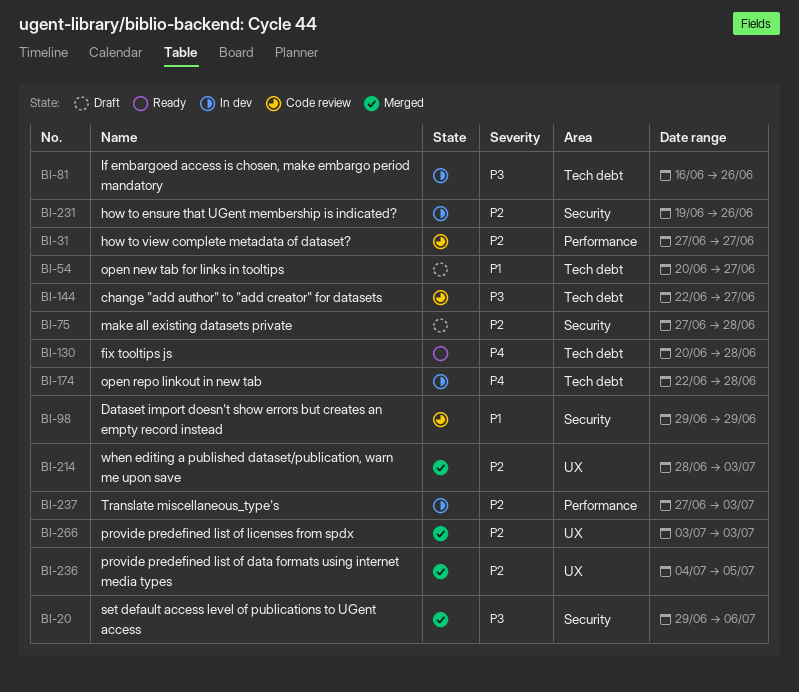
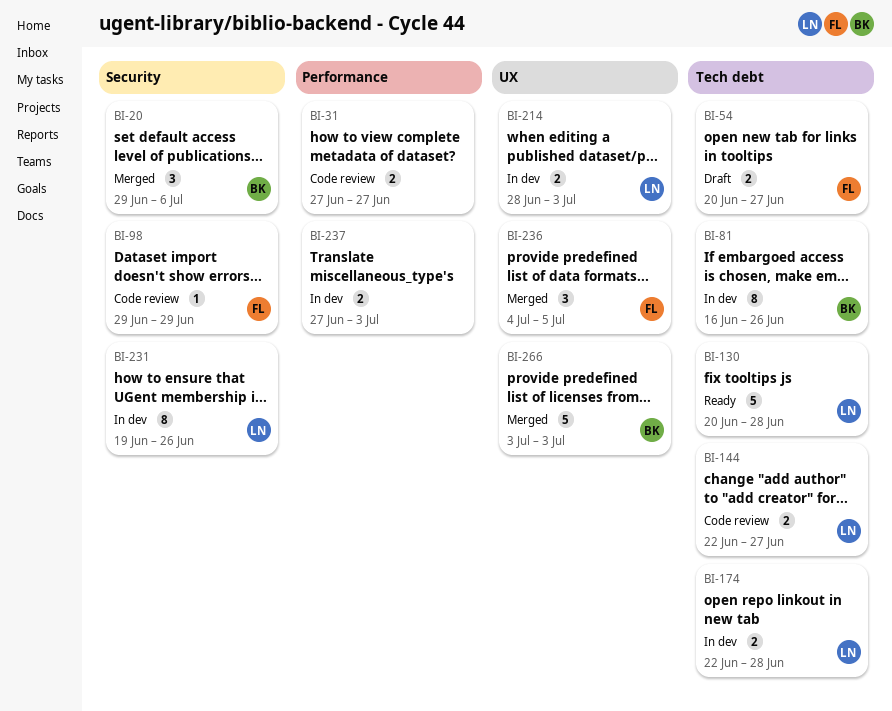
BI-75: present -> none
BI-214, status: Merged -> In dev

